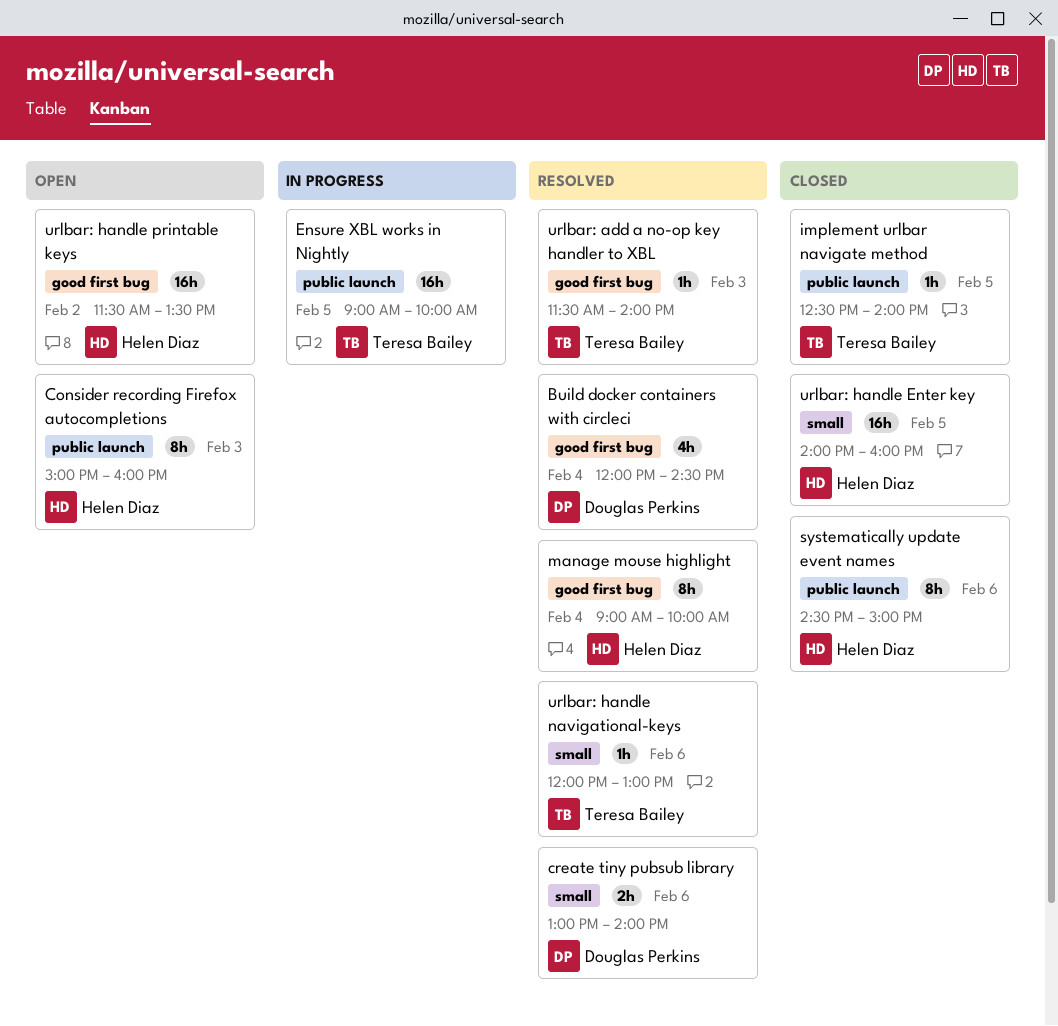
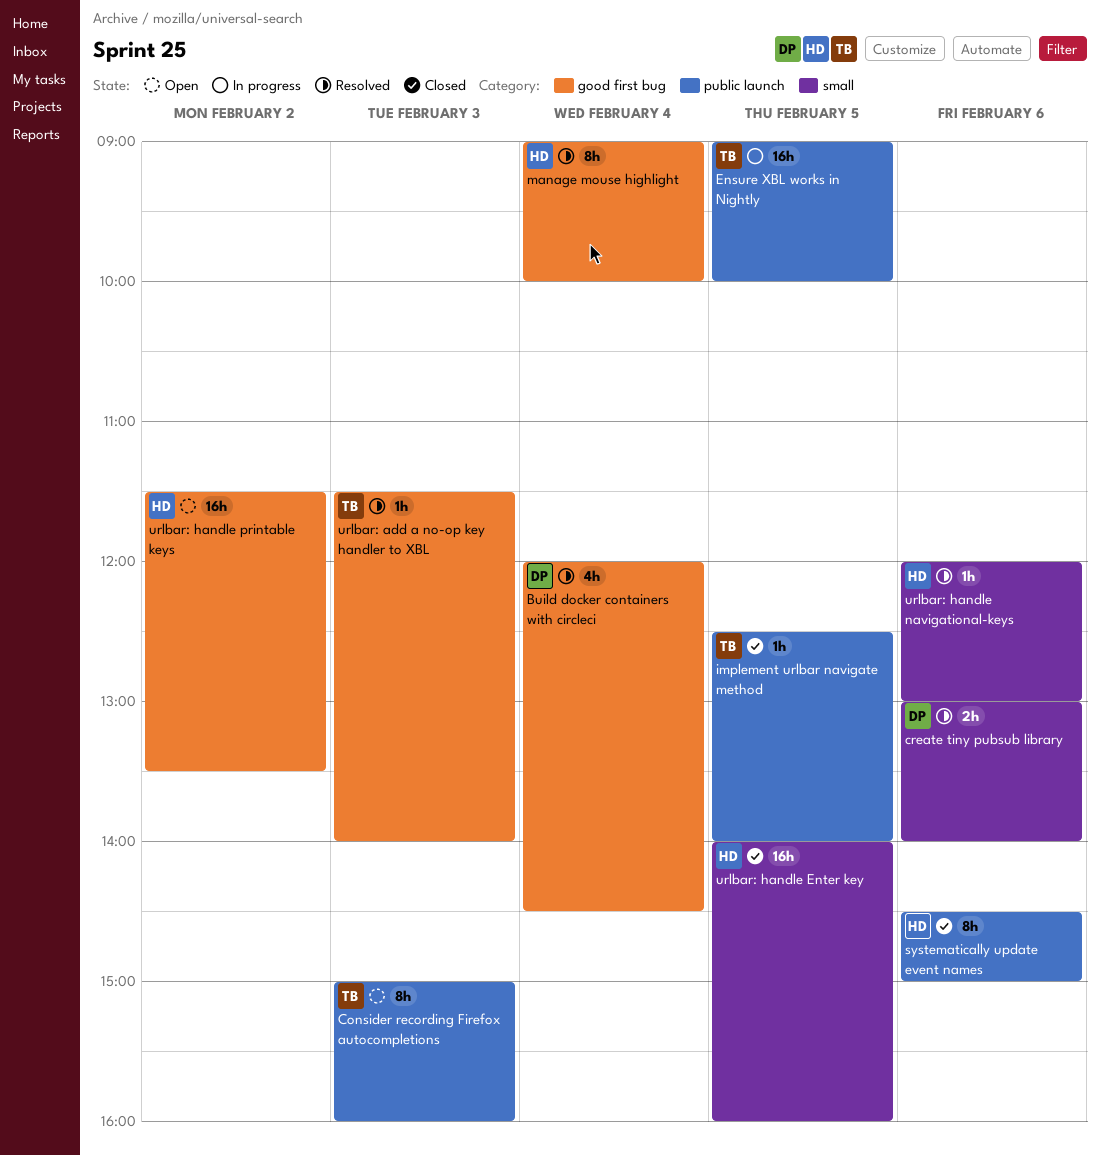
Consider recording Firefox autocompletions, owner: Helen Diaz -> Teresa Bailey
urlbar: handle navigational-keys, owner: Teresa Bailey -> Helen Diaz

